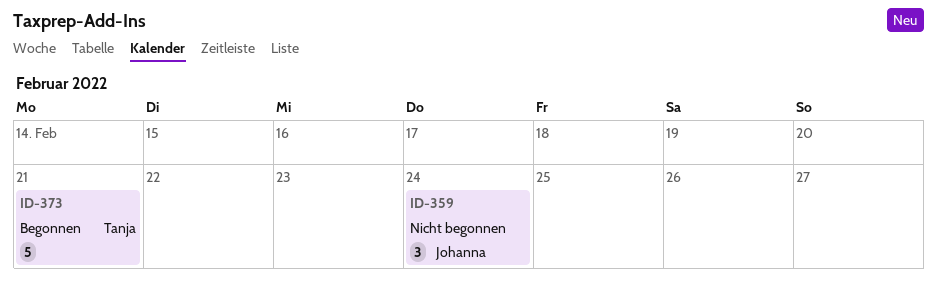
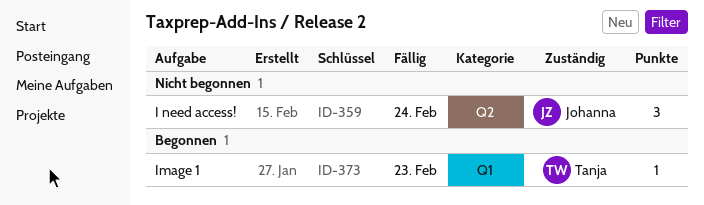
ID-373, estimate: 5 -> 1
ID-373, due: Feb 21 -> Feb 23

